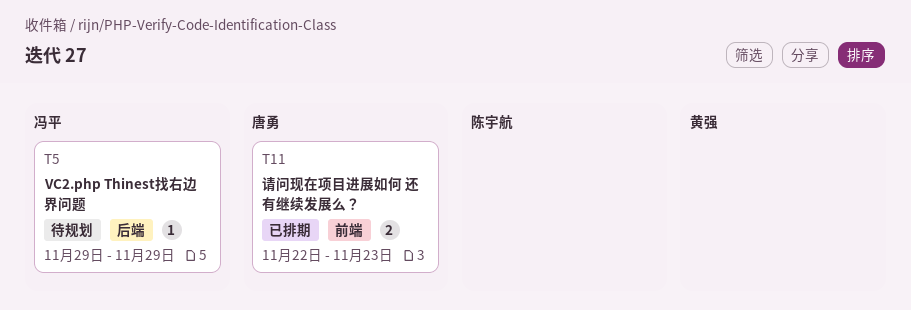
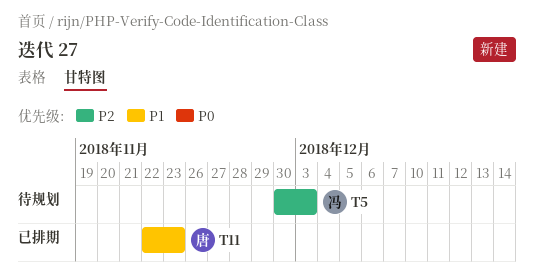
T5, start: Nov 29 -> Nov 30
T5, due: Nov 29 -> Dec 3

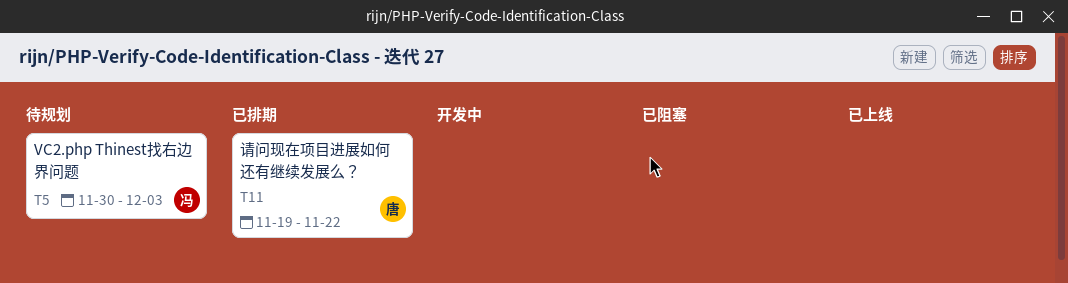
T11, start: Nov 22 -> Nov 19
T11, due: Nov 23 -> Nov 22

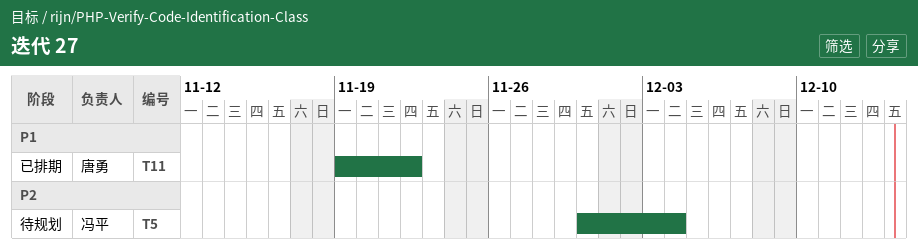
T5, due: Dec 3 -> Dec 4

